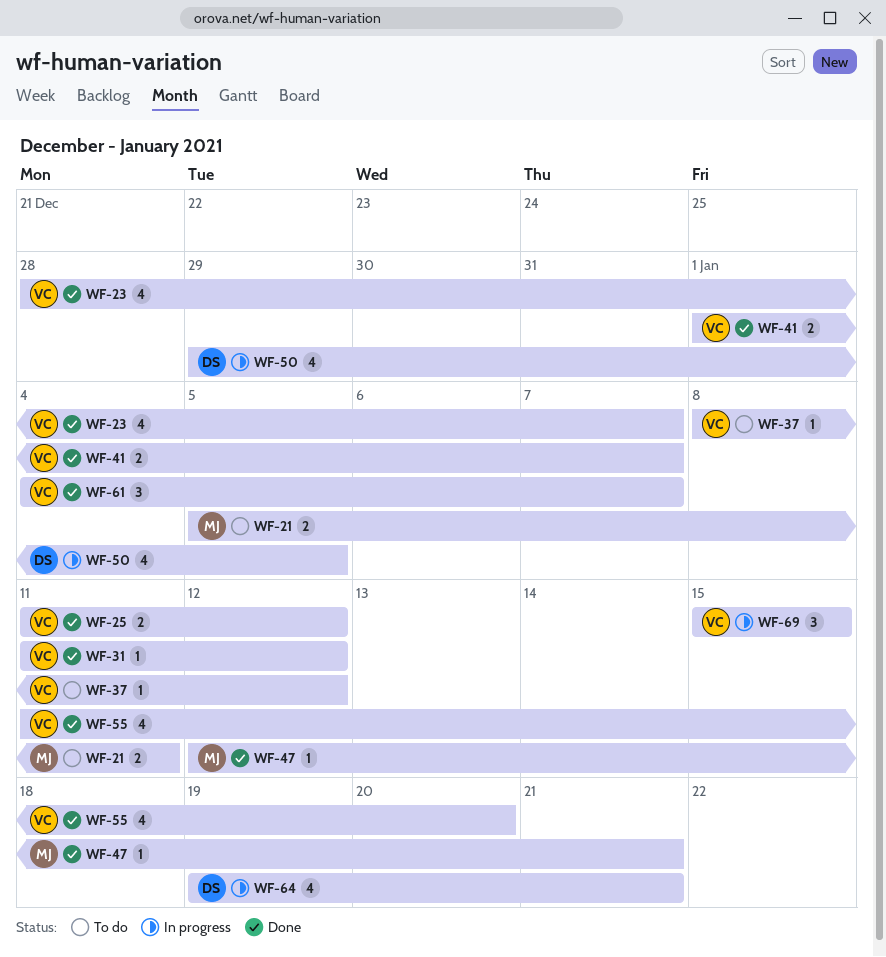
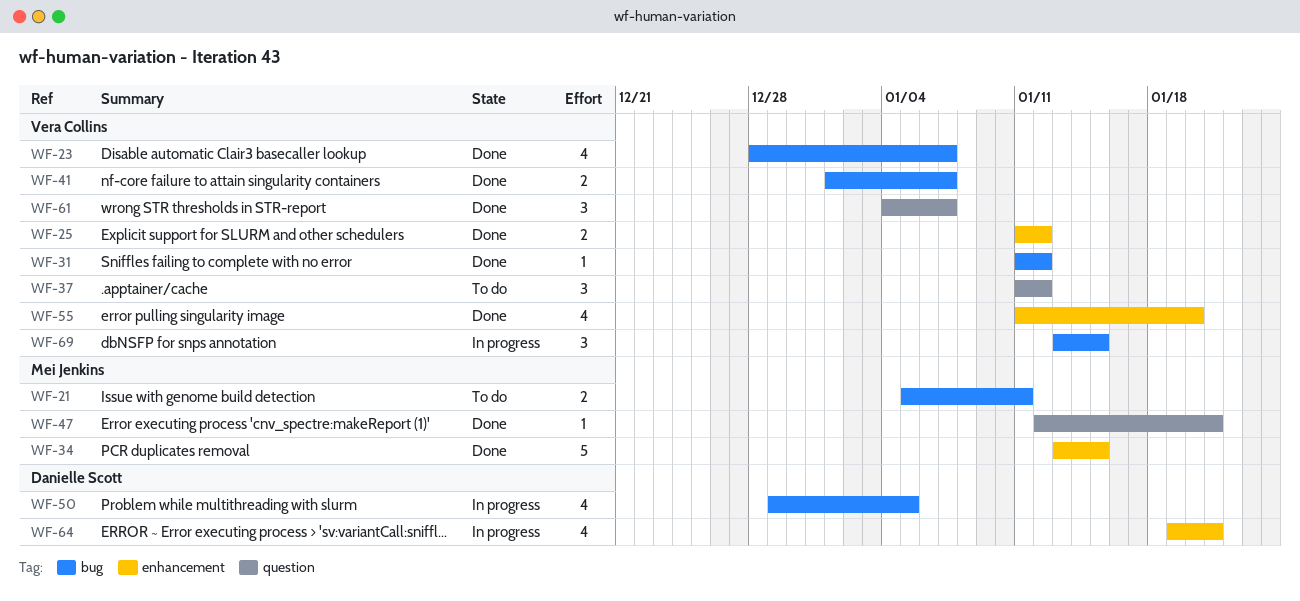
WF-34: none -> present
WF-37, estimate: 1 -> 3
WF-37, start: Jan 8 -> Jan 11
WF-69, start: Jan 15 -> Jan 13

